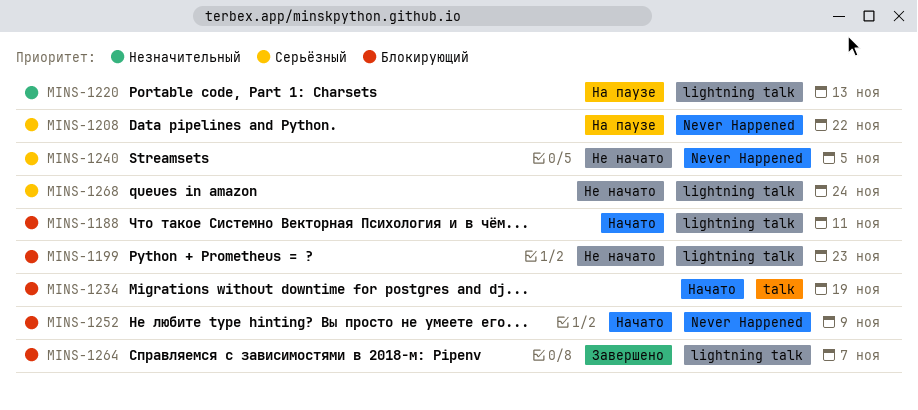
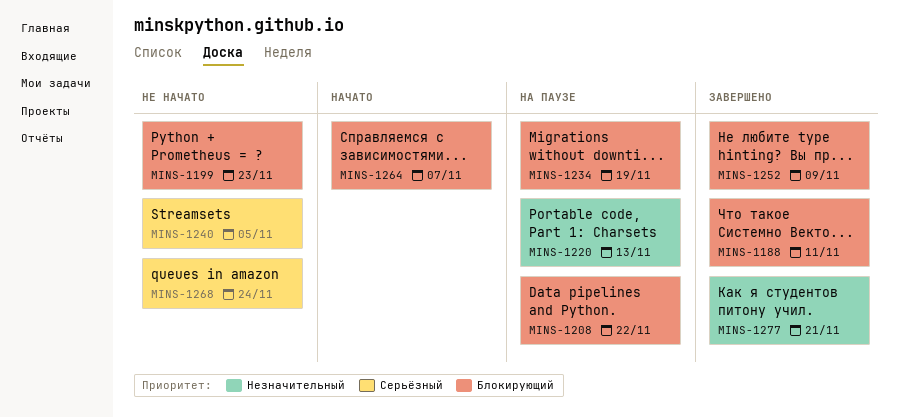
MINS-1188, status: Начато -> Завершено
MINS-1208, priority: Серьёзный -> Блокирующий
MINS-1234, status: Начато -> На паузе
MINS-1252, status: Начато -> Завершено
MINS-1264, status: Завершено -> Начато
MINS-1277: none -> present

